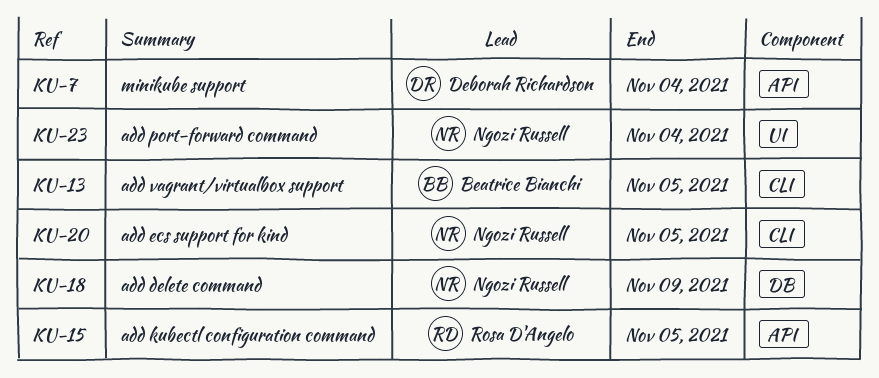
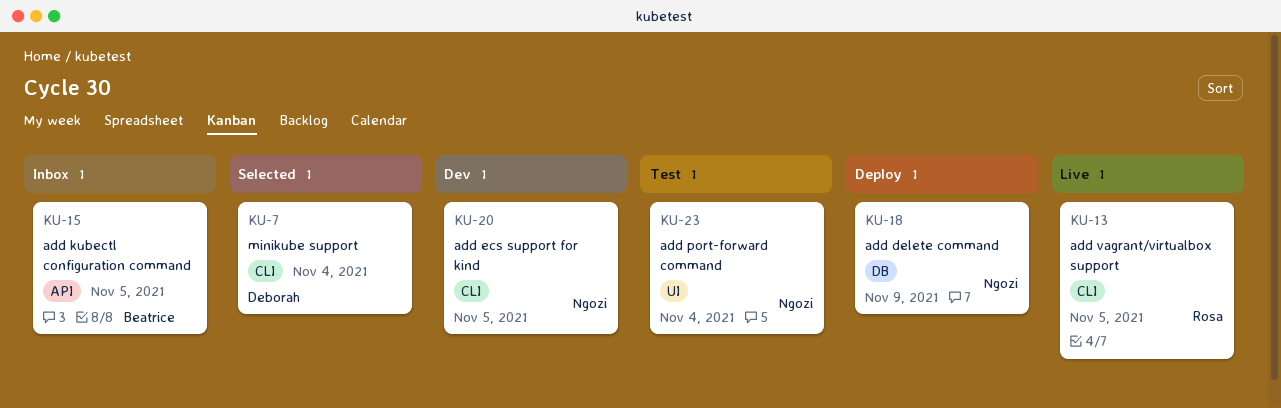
KU-7, label: API -> CLI
KU-13, owner: Beatrice Bianchi -> Rosa D'Angelo
KU-15, owner: Rosa D'Angelo -> Beatrice Bianchi

